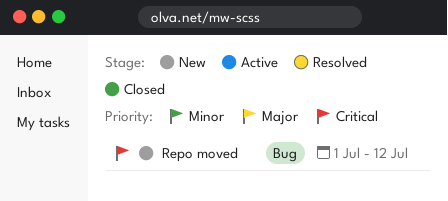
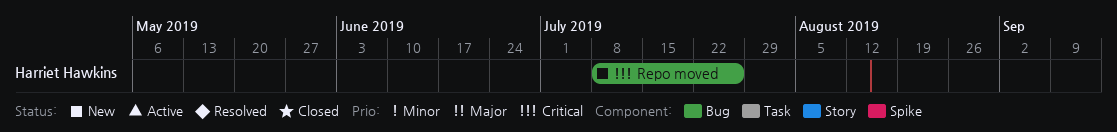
Repo moved, start: Jul 1 -> Jul 8
Repo moved, due: Jul 12 -> Jul 26

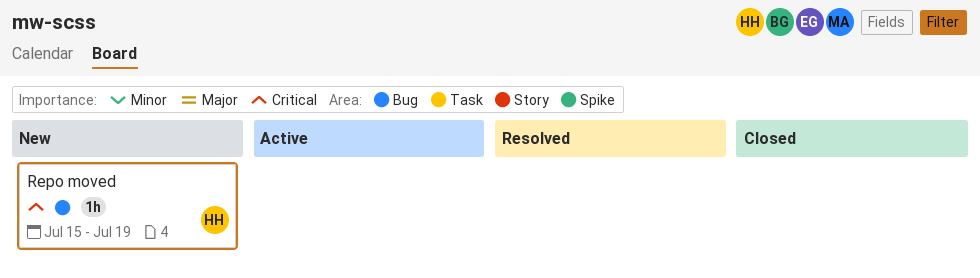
Repo moved, start: Jul 8 -> Jul 15
Repo moved, due: Jul 26 -> Jul 19

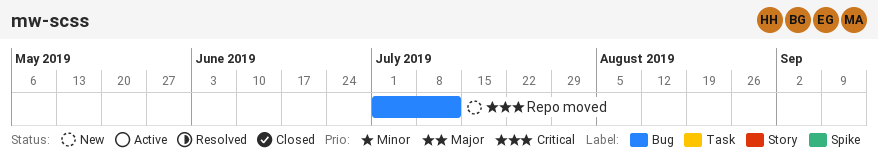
Repo moved, start: Jul 15 -> Jul 1
Repo moved, due: Jul 19 -> Jul 12

